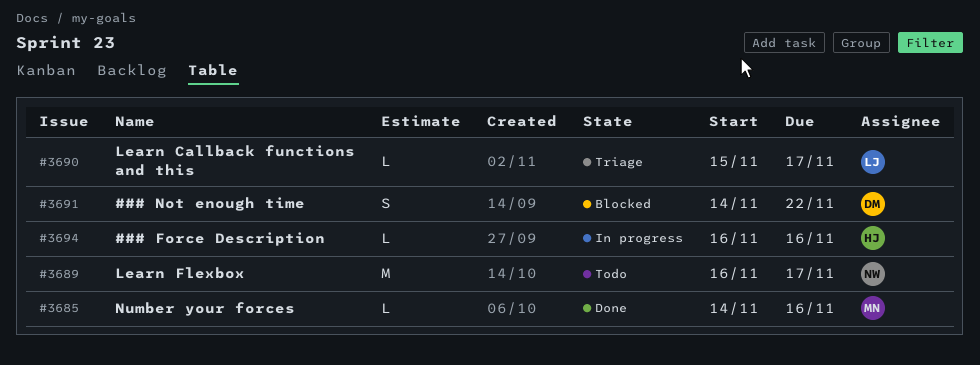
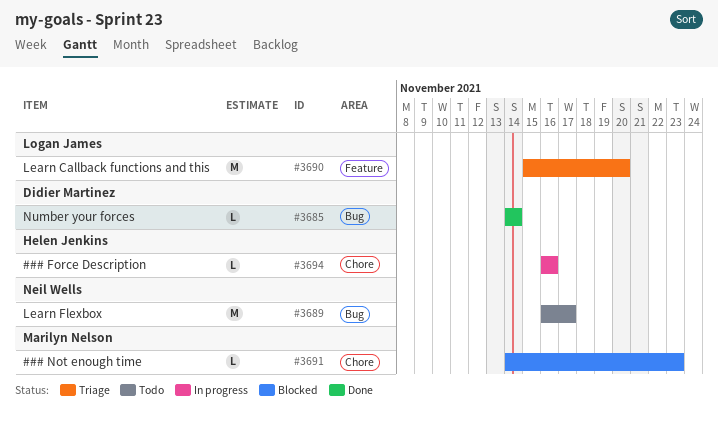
#3685, owner: Marilyn Nelson -> Didier Martinez
#3685, due: Nov 16 -> Nov 14
#3690, estimate: L -> M
#3690, due: Nov 17 -> Nov 20
#3691, owner: Didier Martinez -> Marilyn Nelson
#3691, estimate: S -> L
#3691, due: Nov 22 -> Nov 23

